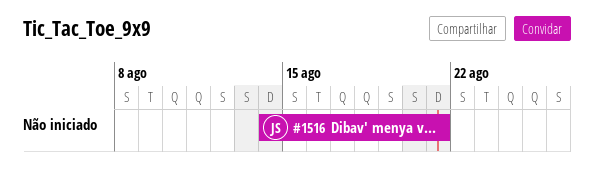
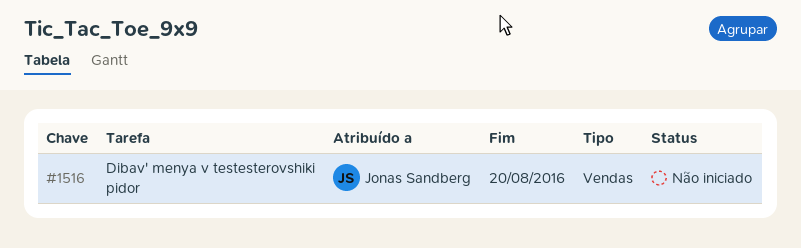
#1516, due: Aug 21 -> Aug 20

